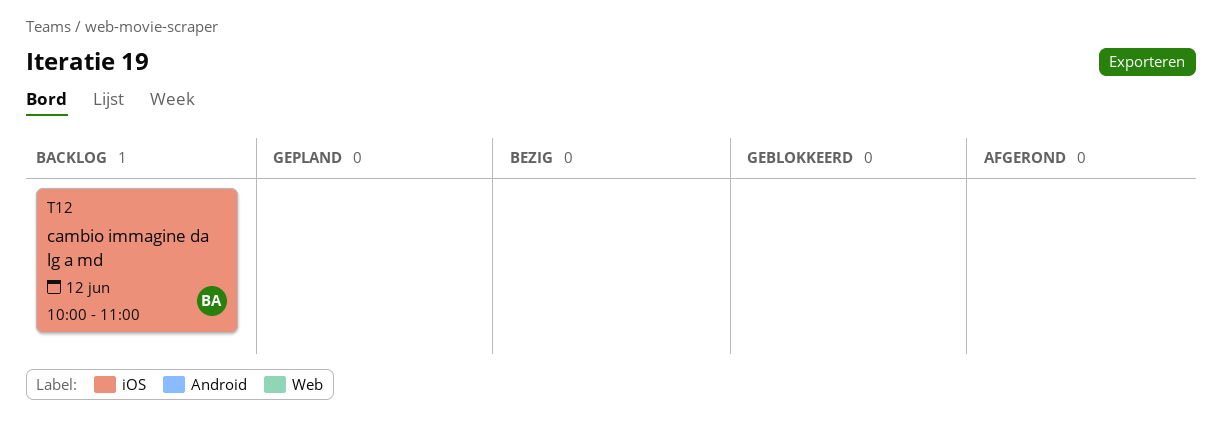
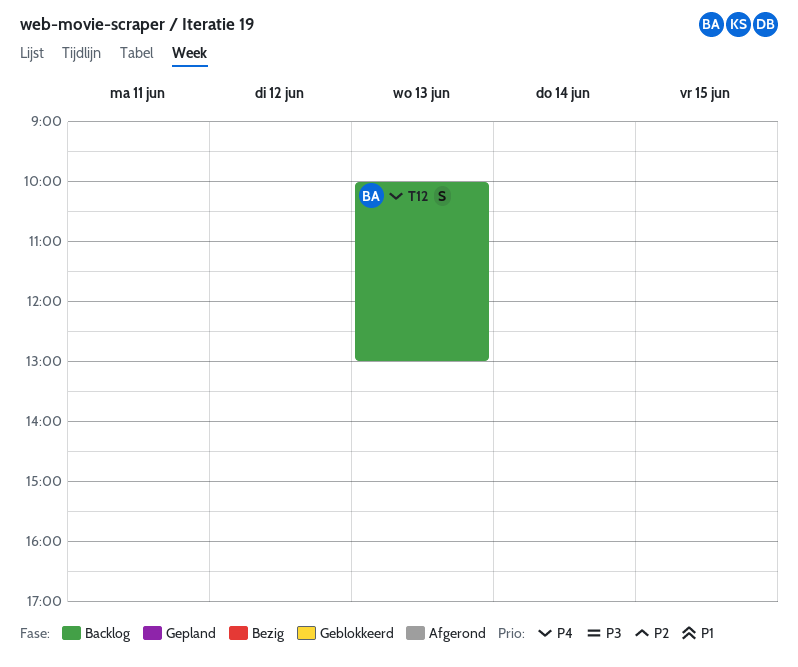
T12, day: Jun 12 -> Jun 13
T12, ends: 11:00 -> 13:00

